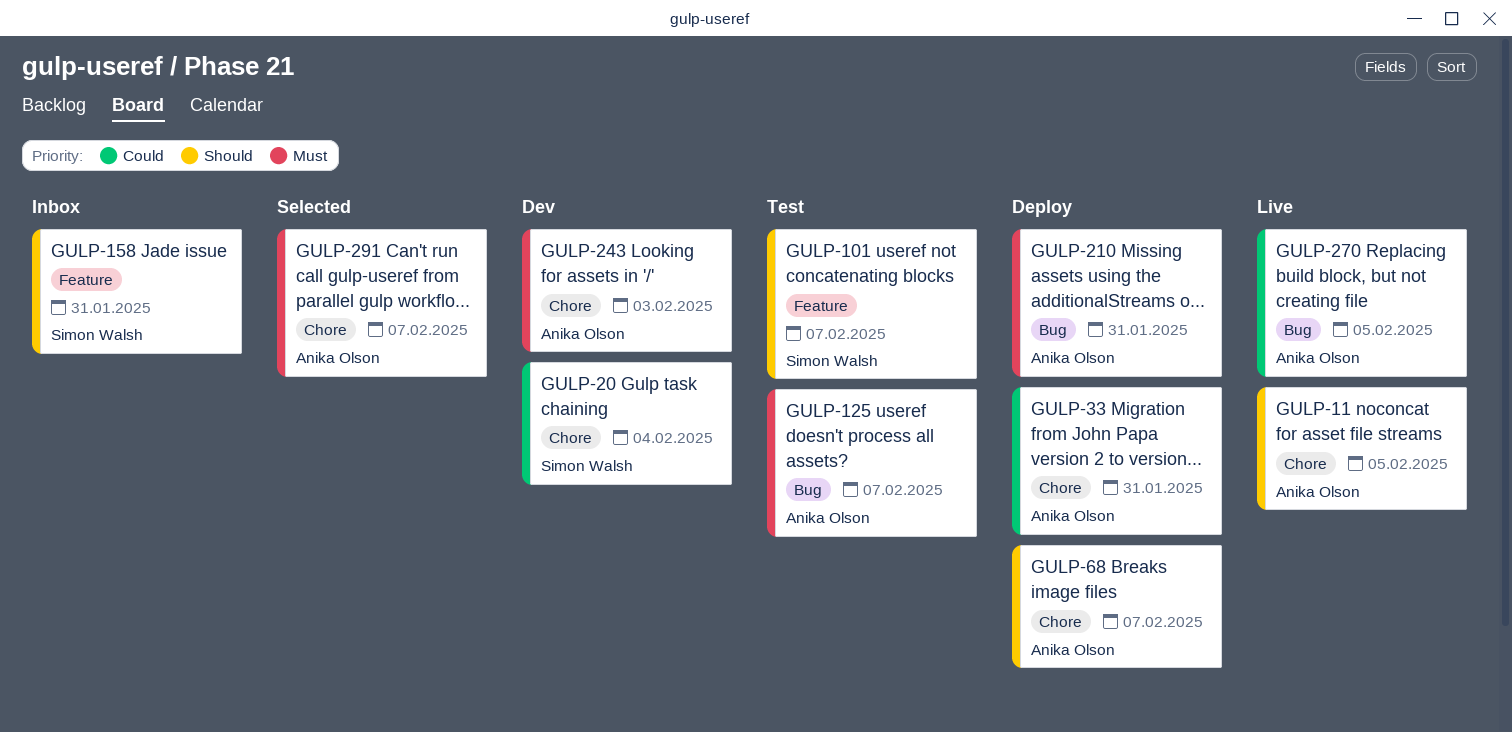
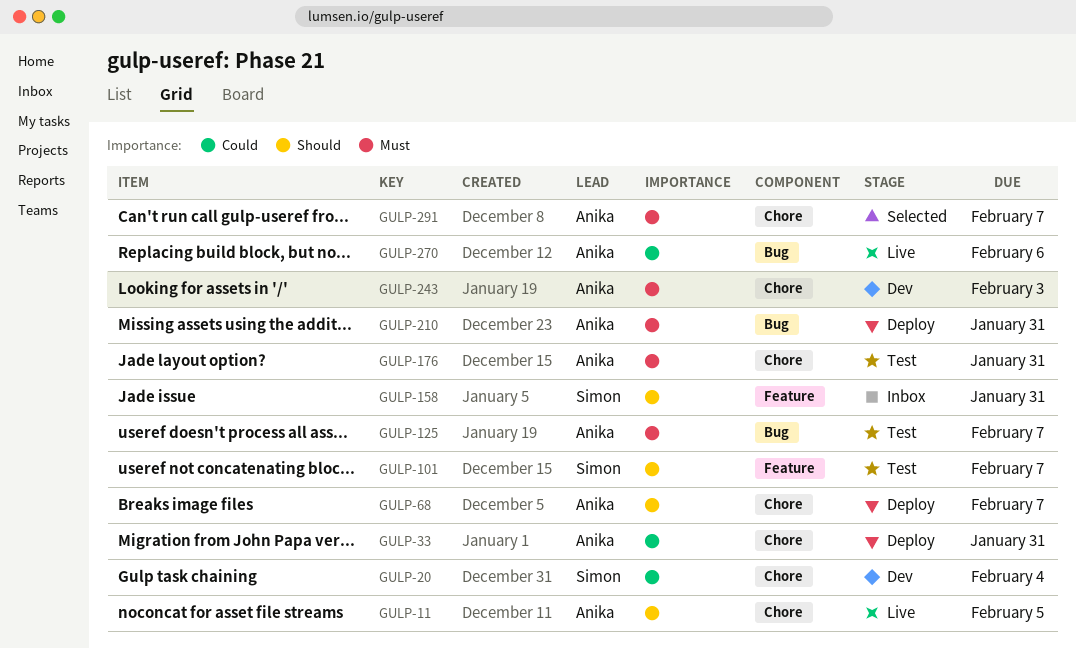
GULP-176: none -> present
GULP-270, due: Feb 5 -> Feb 6

